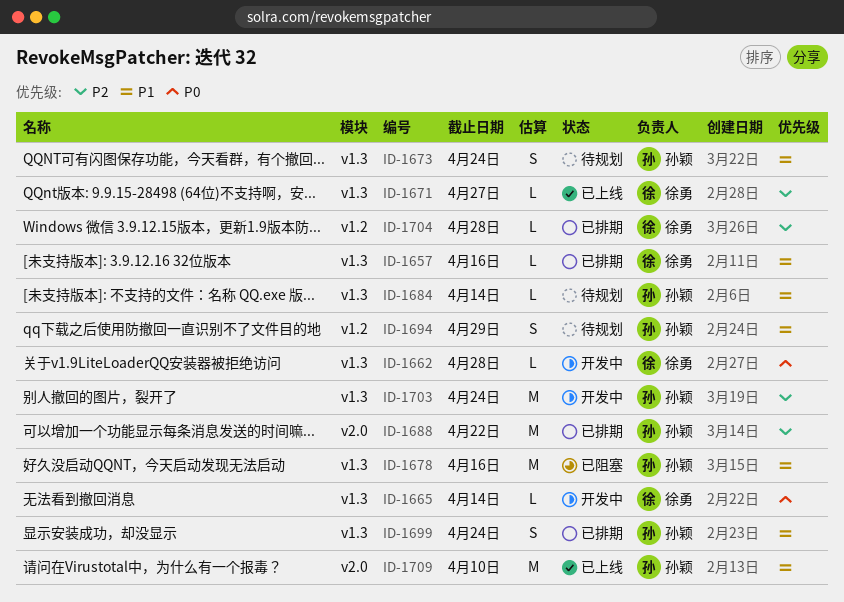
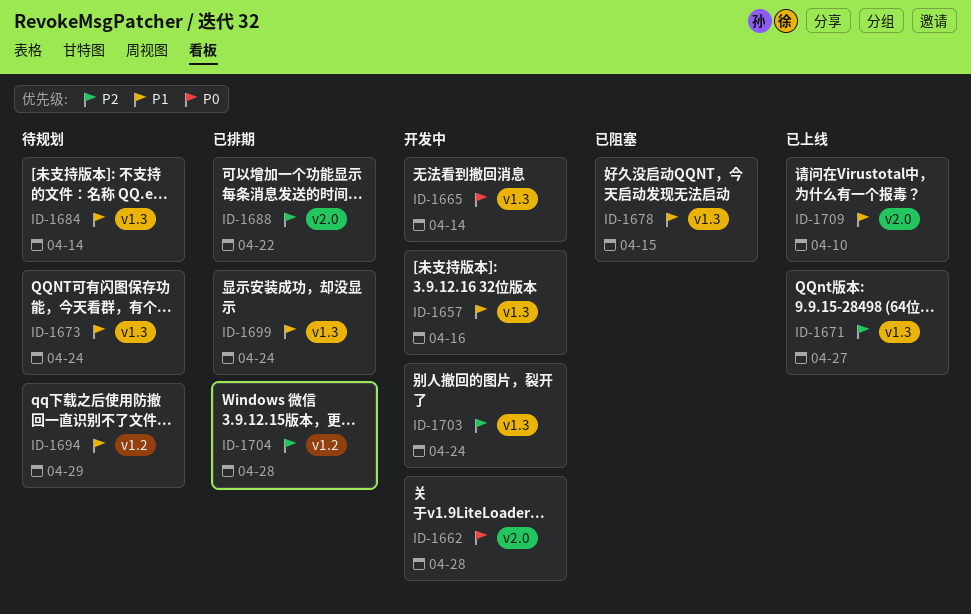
ID-1657, status: 已排期 -> 开发中
ID-1662, label: v1.3 -> v2.0
ID-1678, due: Apr 16 -> Apr 15

